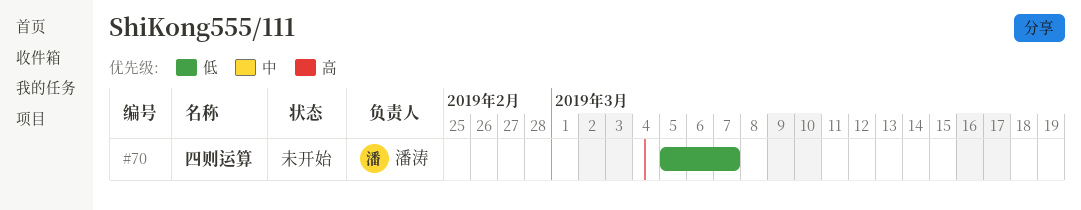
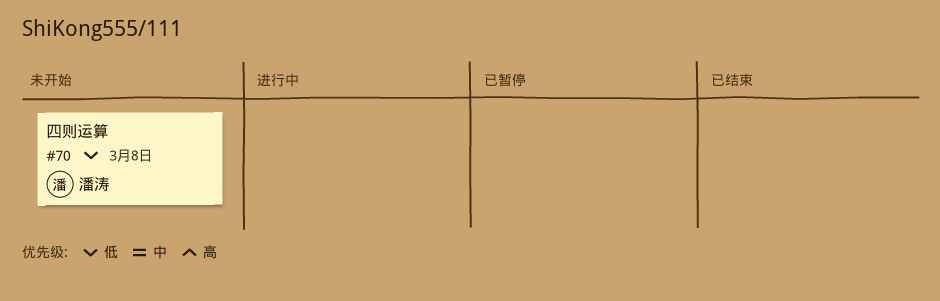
#70, due: Mar 7 -> Mar 8

